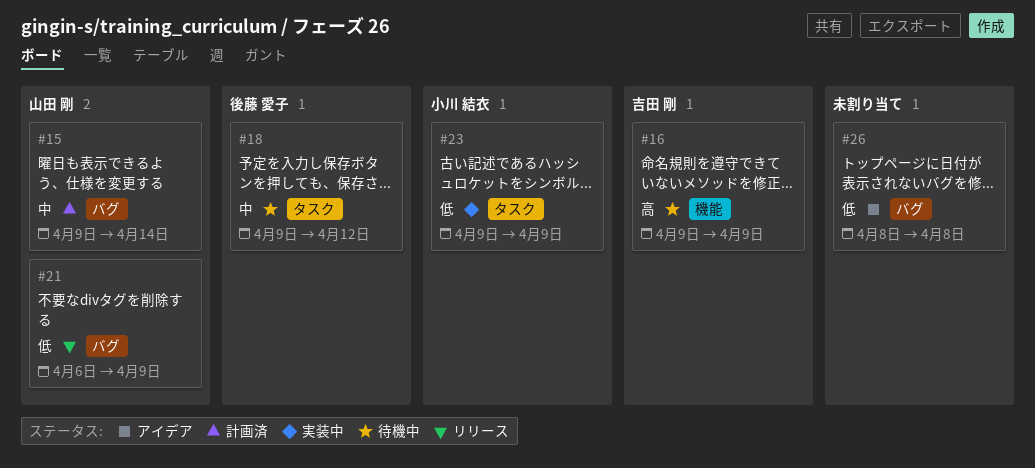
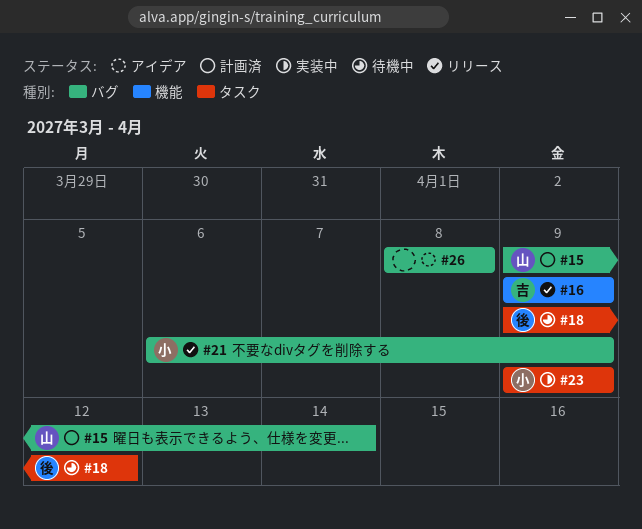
#16, status: 待機中 -> リリース
#21, owner: 山田 剛 -> 小川 結衣

